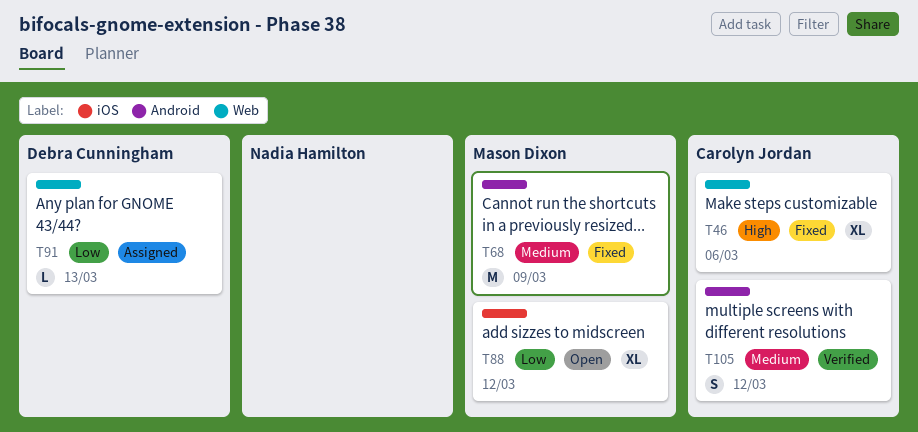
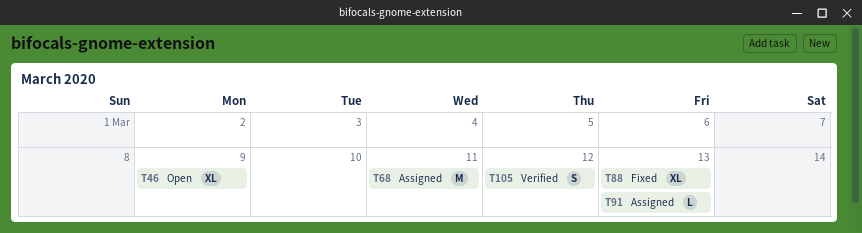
T46, status: Fixed -> Open
T46, due: Mar 6 -> Mar 9
T68, status: Fixed -> Assigned
T68, due: Mar 9 -> Mar 11
T88, status: Open -> Fixed
T88, due: Mar 12 -> Mar 13

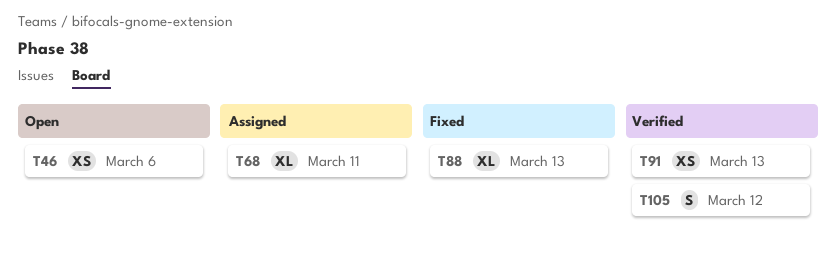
T46, estimate: XL -> XS
T46, due: Mar 9 -> Mar 6
T68, estimate: M -> XL
T91, status: Assigned -> Verified
T91, estimate: L -> XS

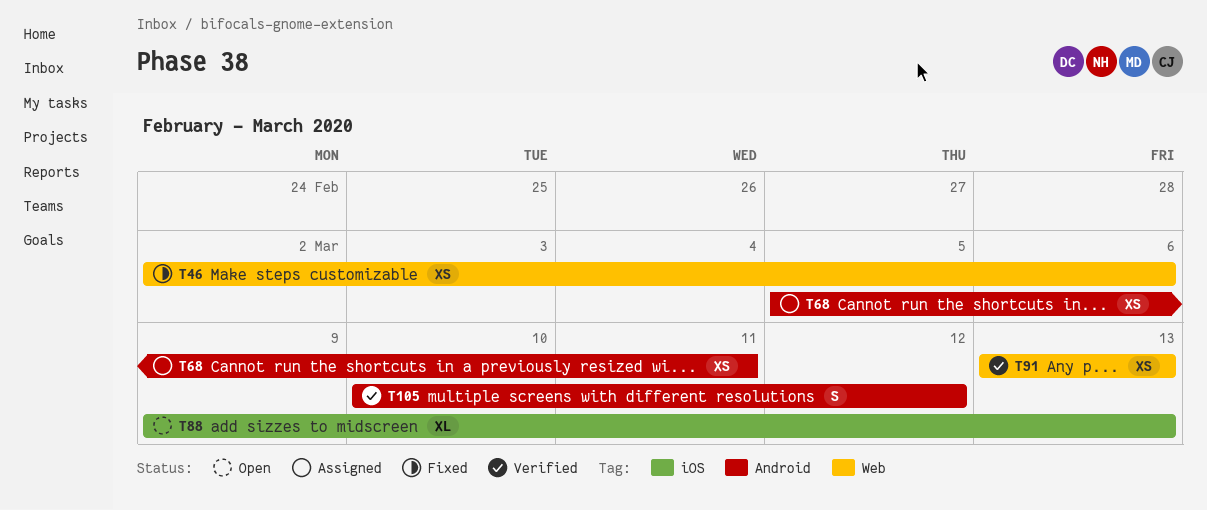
T46, status: Open -> Fixed
T68, estimate: XL -> XS
T88, status: Fixed -> Open

